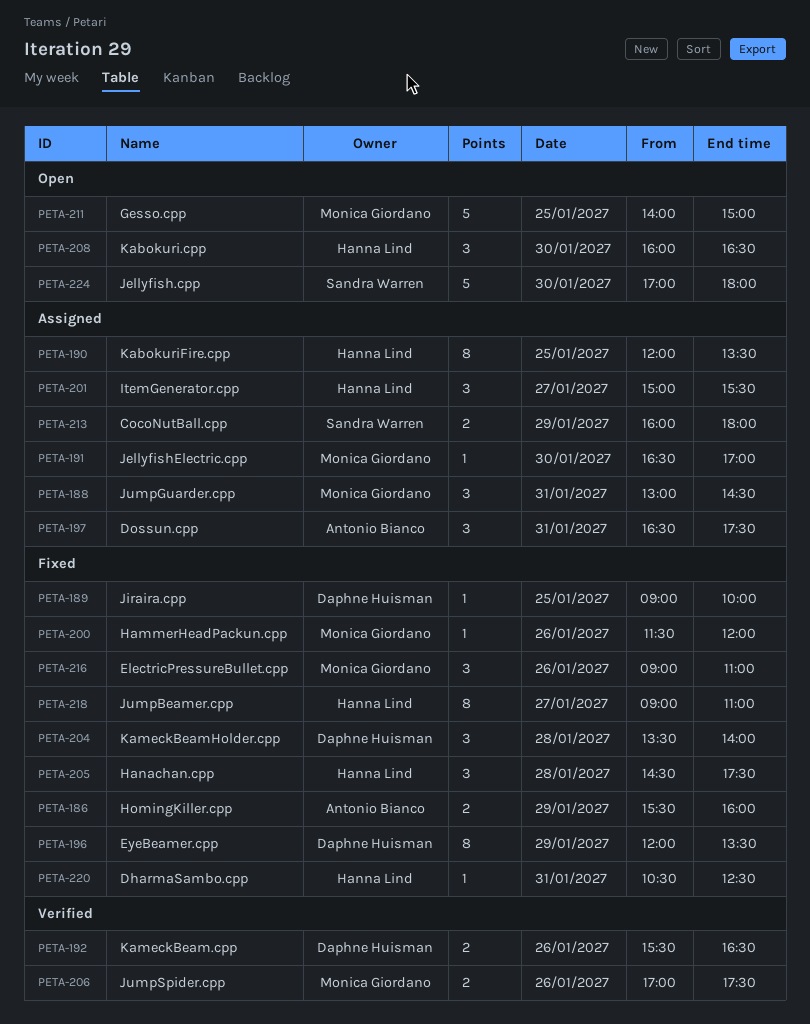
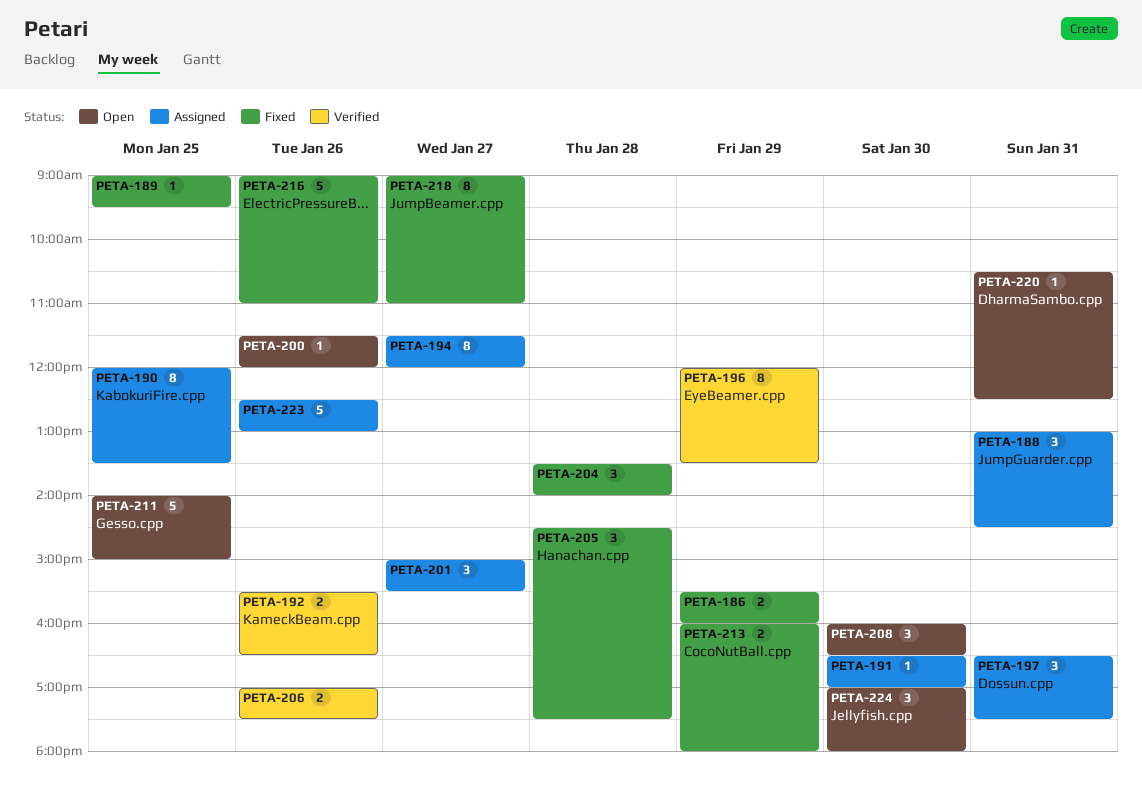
PETA-189, ends: 10:00 -> 09:30
PETA-194: none -> present
PETA-196, status: Fixed -> Verified
PETA-200, status: Fixed -> Open
PETA-213, status: Assigned -> Fixed
PETA-216, estimate: 3 -> 5
PETA-220, status: Fixed -> Open
PETA-223: none -> present
PETA-224, estimate: 5 -> 3

